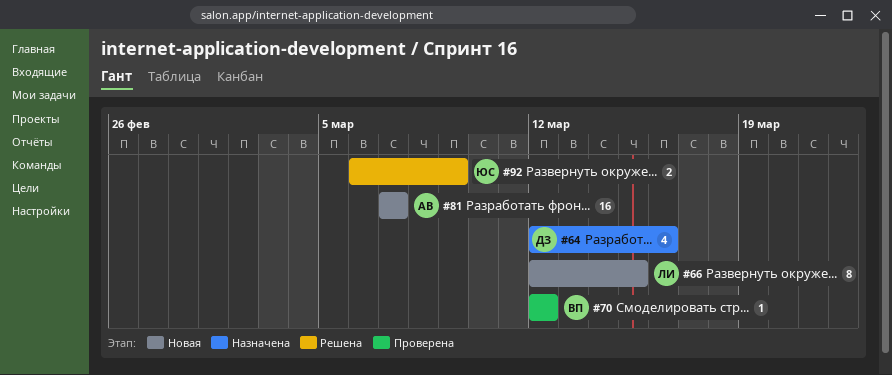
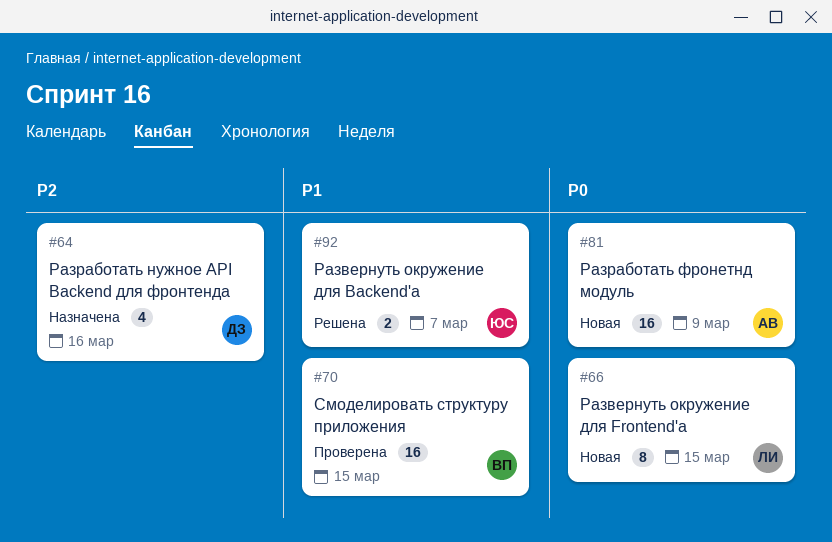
#70, estimate: 1 -> 16
#70, due: Mar 12 -> Mar 15
#81, due: Mar 7 -> Mar 9
#92, due: Mar 9 -> Mar 7

